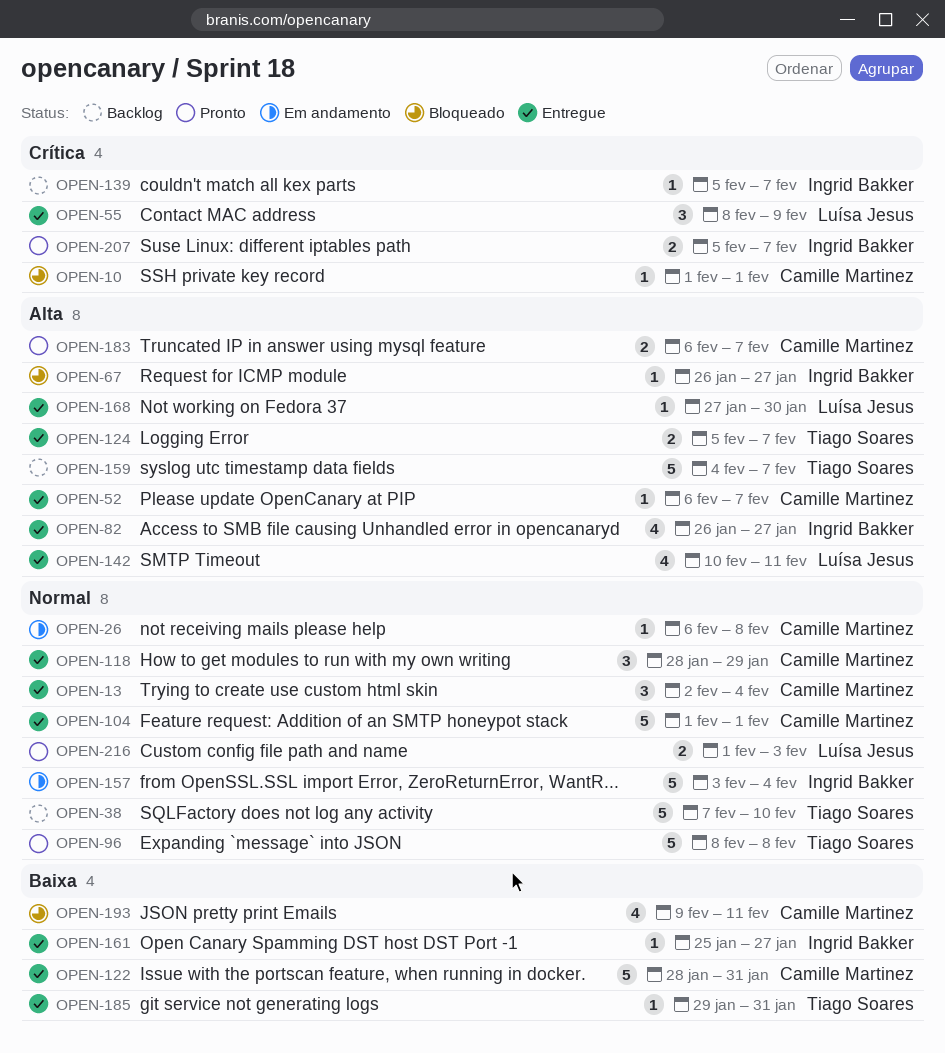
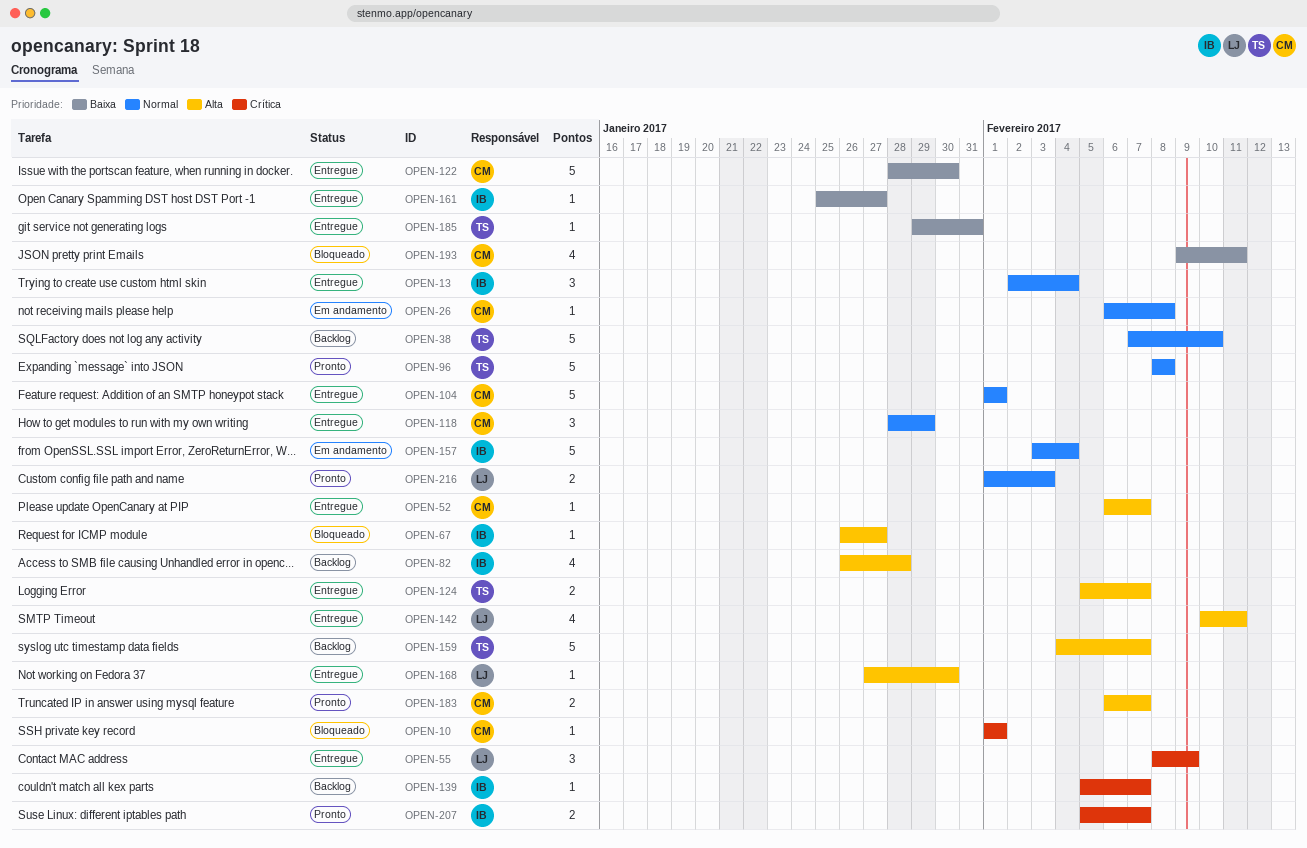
OPEN-13, owner: Camille Martinez -> Ingrid Bakker
OPEN-82, status: Entregue -> Backlog
OPEN-82, due: Jan 27 -> Jan 28
OPEN-122, due: Jan 31 -> Jan 30

